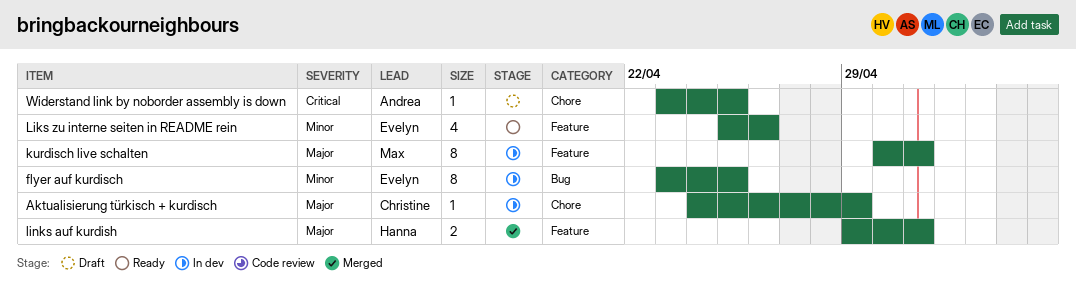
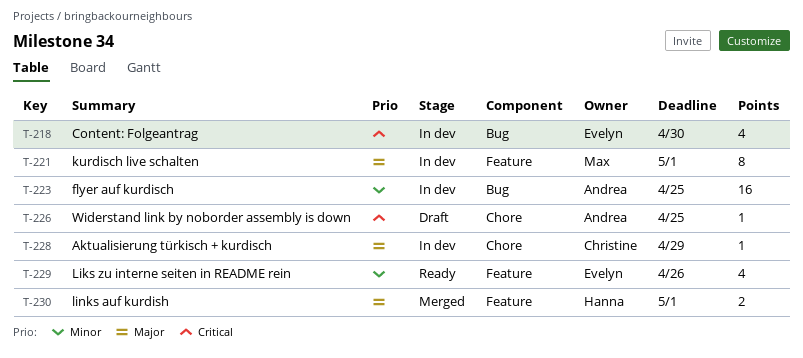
Content: Folgeantrag: none -> present
flyer auf kurdisch, owner: Evelyn -> Andrea
flyer auf kurdisch, estimate: 8 -> 16

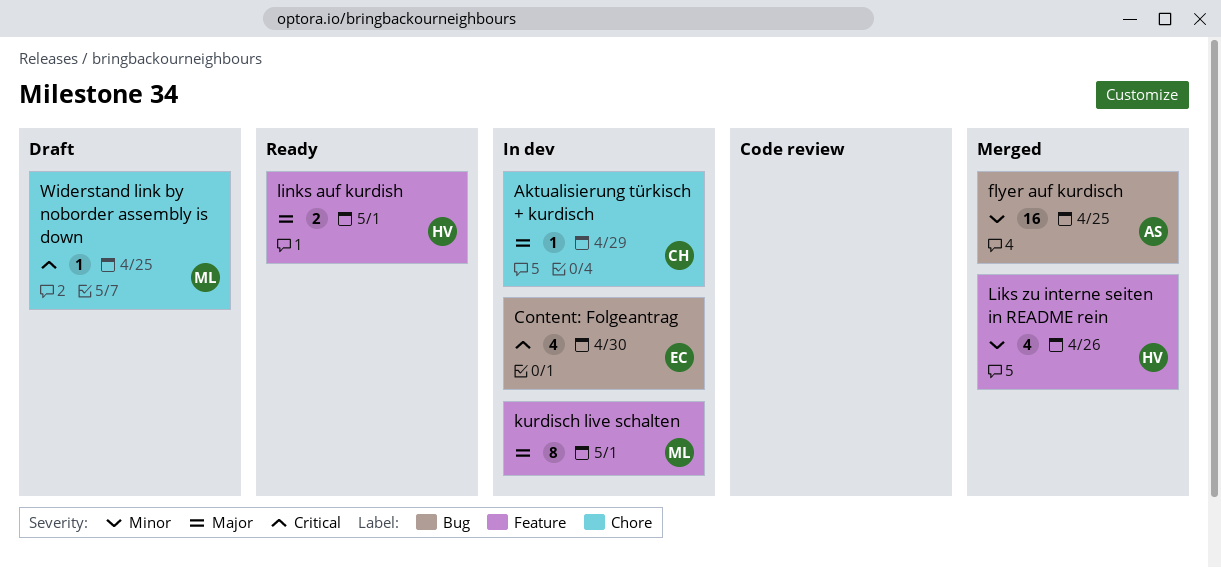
flyer auf kurdisch, status: In dev -> Merged
Liks zu interne seiten in README rein, status: Ready -> Merged
Liks zu interne seiten in README rein, owner: Evelyn -> Hanna
links auf kurdish, status: Merged -> Ready
Widerstand link by noborder assembly is down, owner: Andrea -> Max

